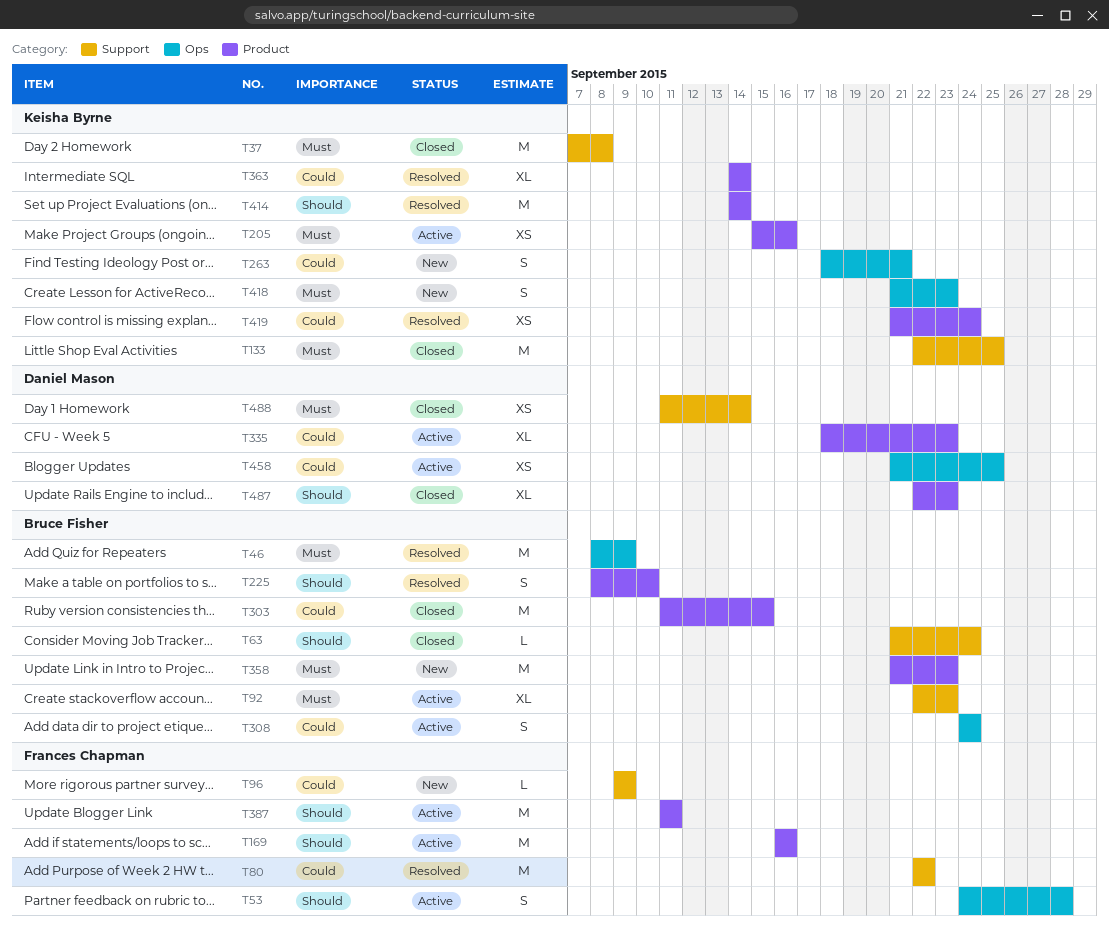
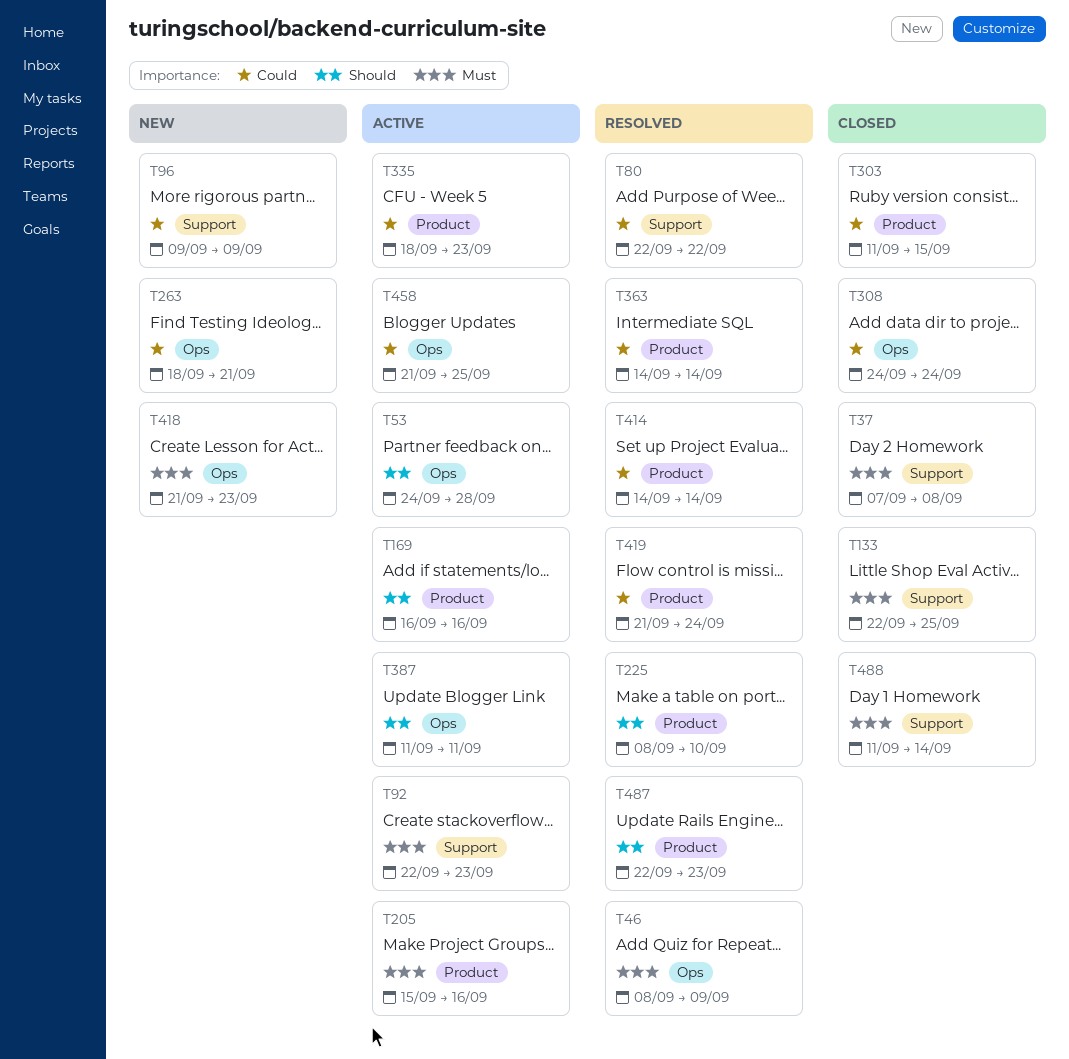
T63: present -> none
T308, status: Active -> Closed
T358: present -> none
T387, label: Product -> Ops
T414, priority: Should -> Could
T487, status: Closed -> Resolved

